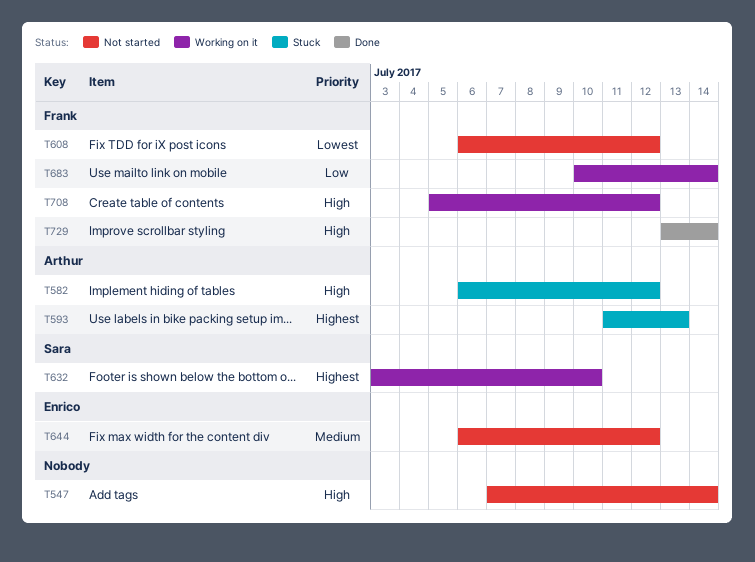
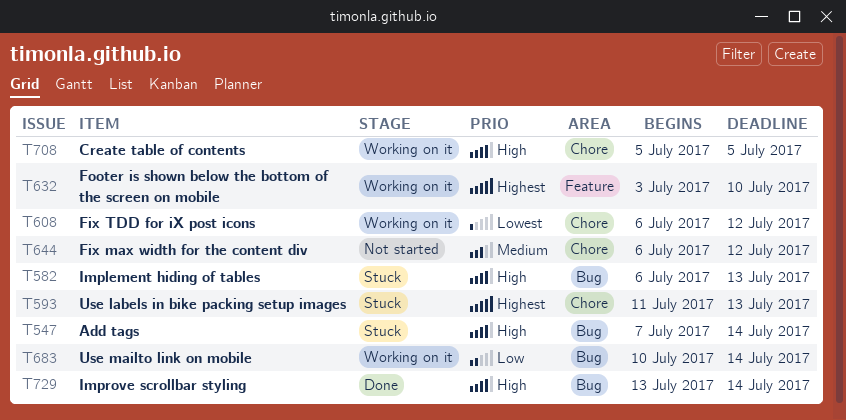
T547, status: Not started -> Stuck
T582, due: Jul 12 -> Jul 13
T608, status: Not started -> Working on it
T708, due: Jul 12 -> Jul 5

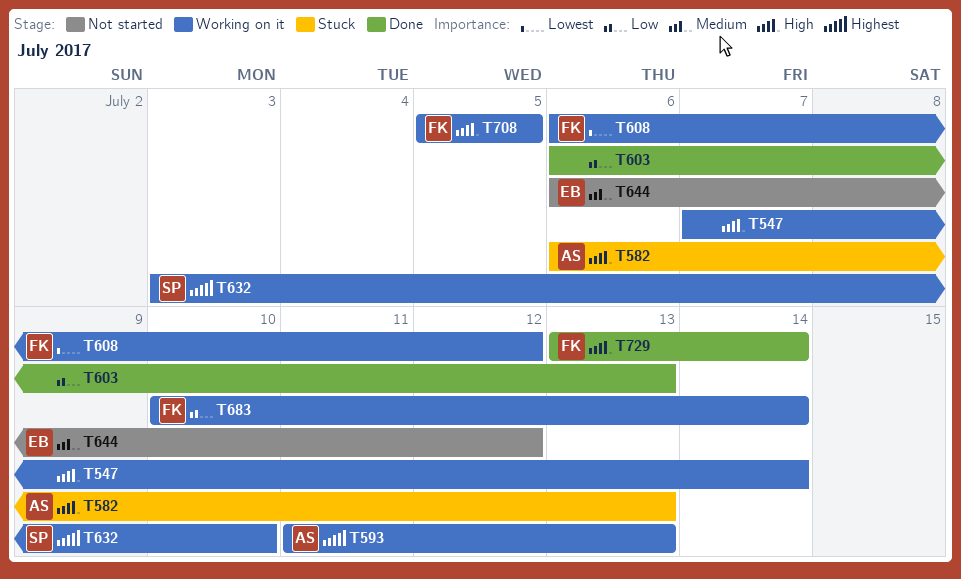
T547, status: Stuck -> Working on it
T593, status: Stuck -> Working on it
T603: none -> present

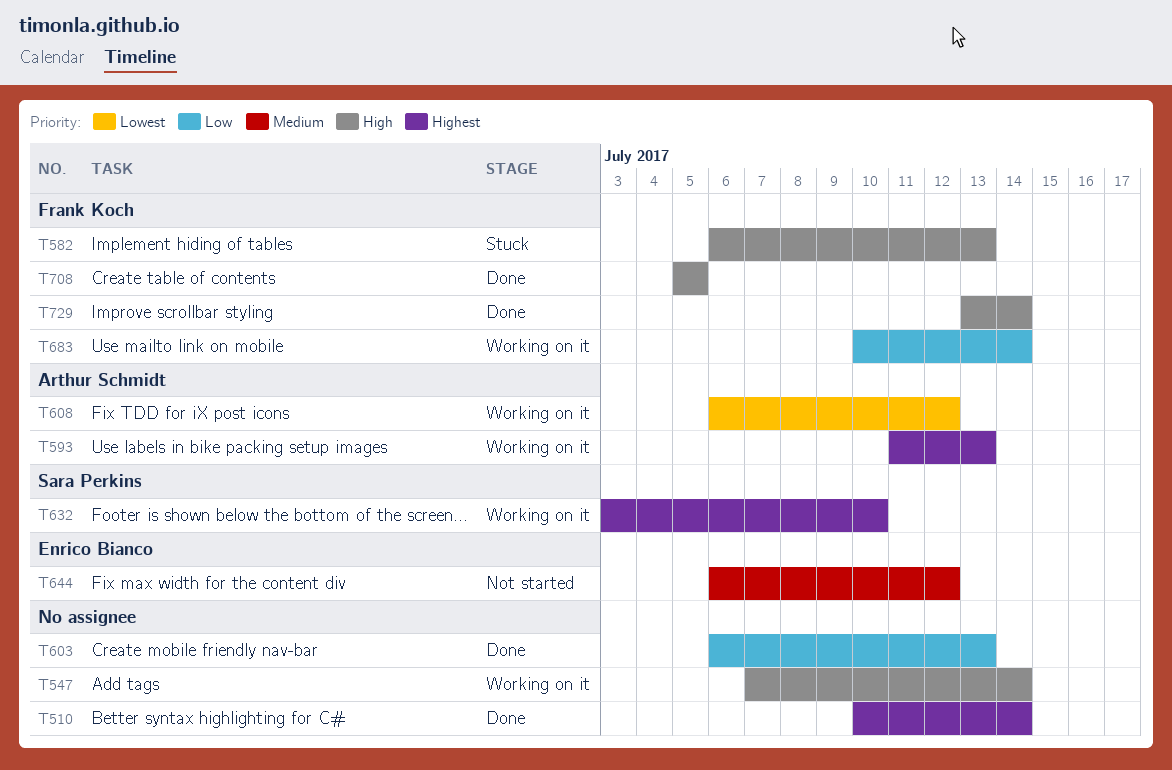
T510: none -> present
T582, owner: Arthur Schmidt -> Frank Koch
T608, owner: Frank Koch -> Arthur Schmidt
T708, status: Working on it -> Done

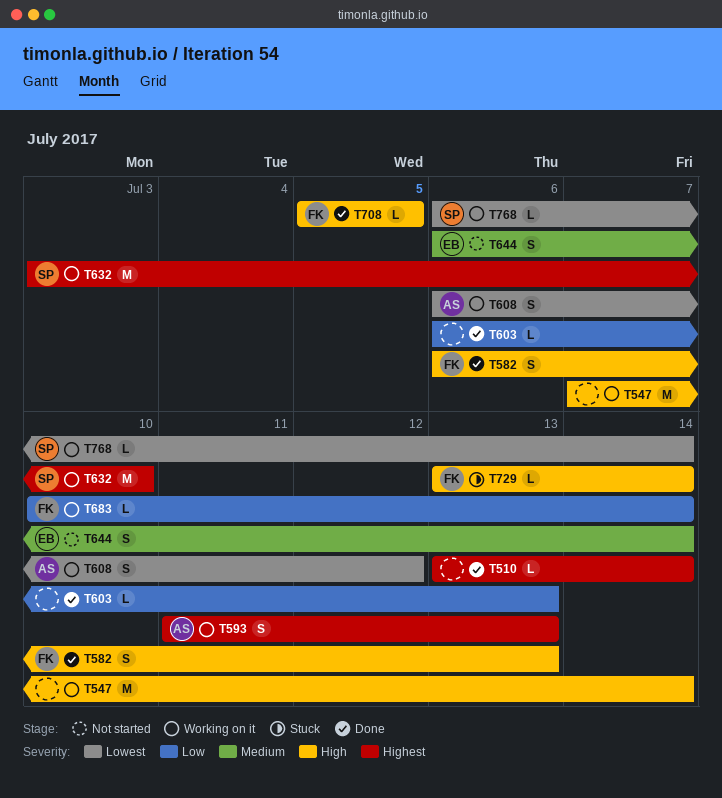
T510, start: Jul 10 -> Jul 13
T582, status: Stuck -> Done
T644, due: Jul 12 -> Jul 14
T729, status: Done -> Stuck
T768: none -> present

